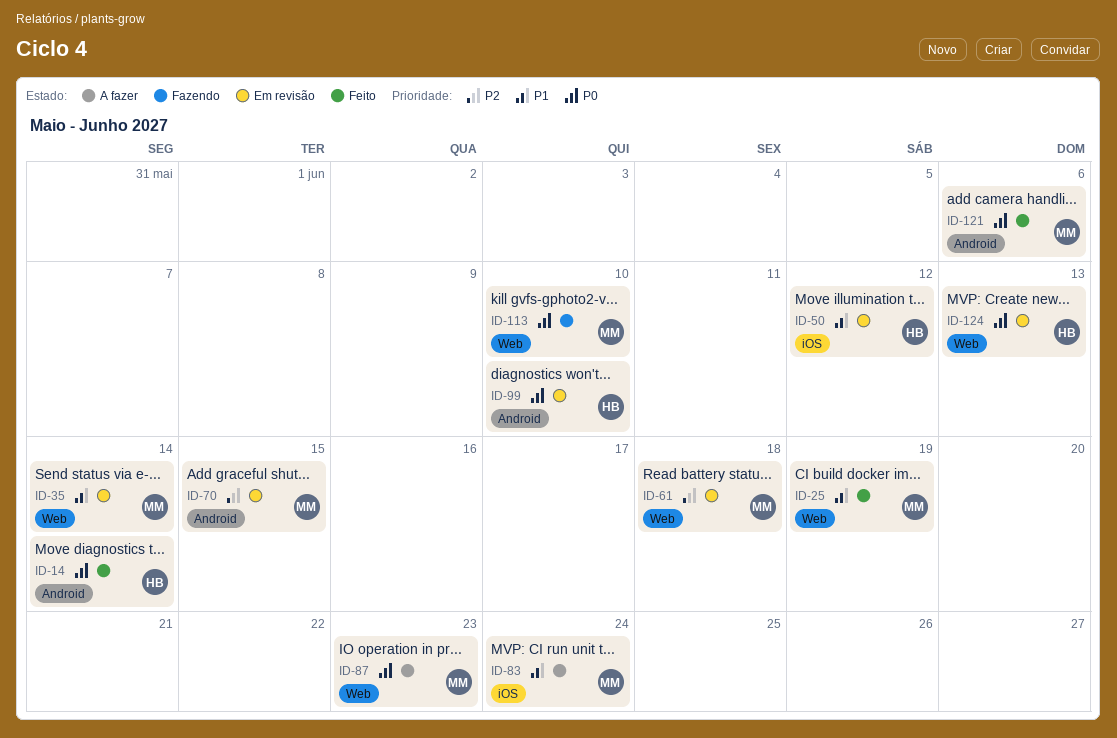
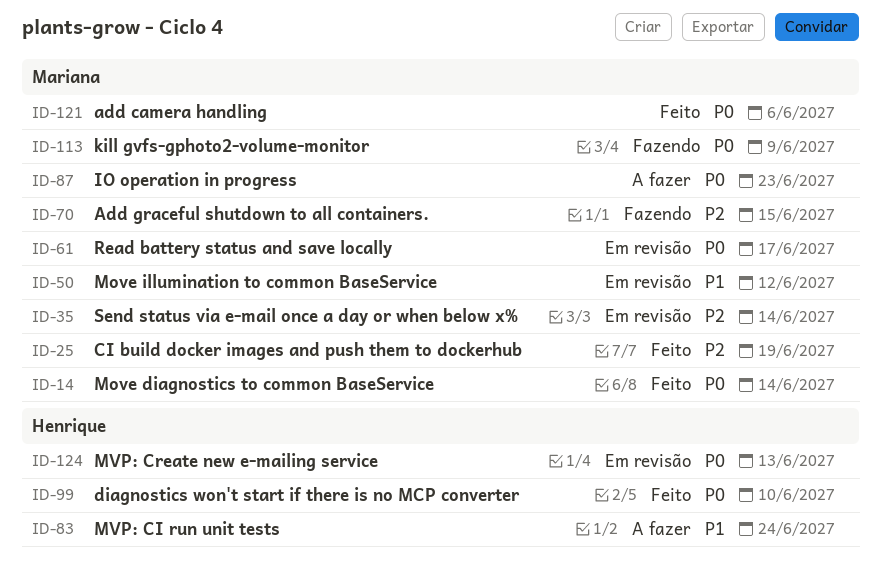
ID-14, owner: Henrique -> Mariana
ID-25, priority: P1 -> P2
ID-35, priority: P1 -> P2
ID-50, owner: Henrique -> Mariana
ID-61, priority: P2 -> P0
ID-61, due: Jun 18 -> Jun 17
ID-70, status: Em revisão -> Fazendo
ID-83, owner: Mariana -> Henrique
ID-99, status: Em revisão -> Feito
ID-113, due: Jun 10 -> Jun 9

